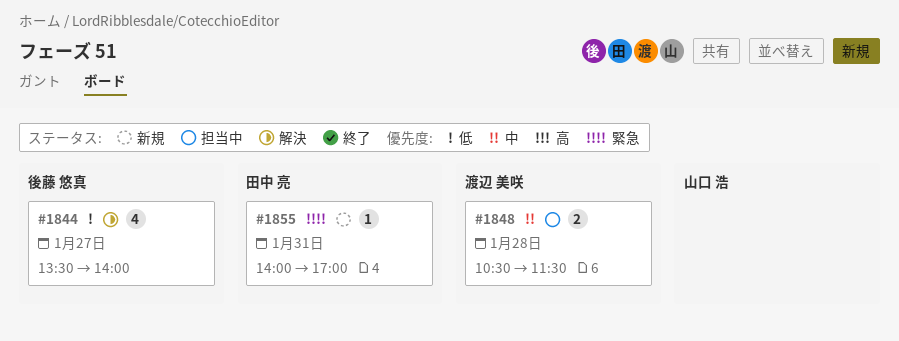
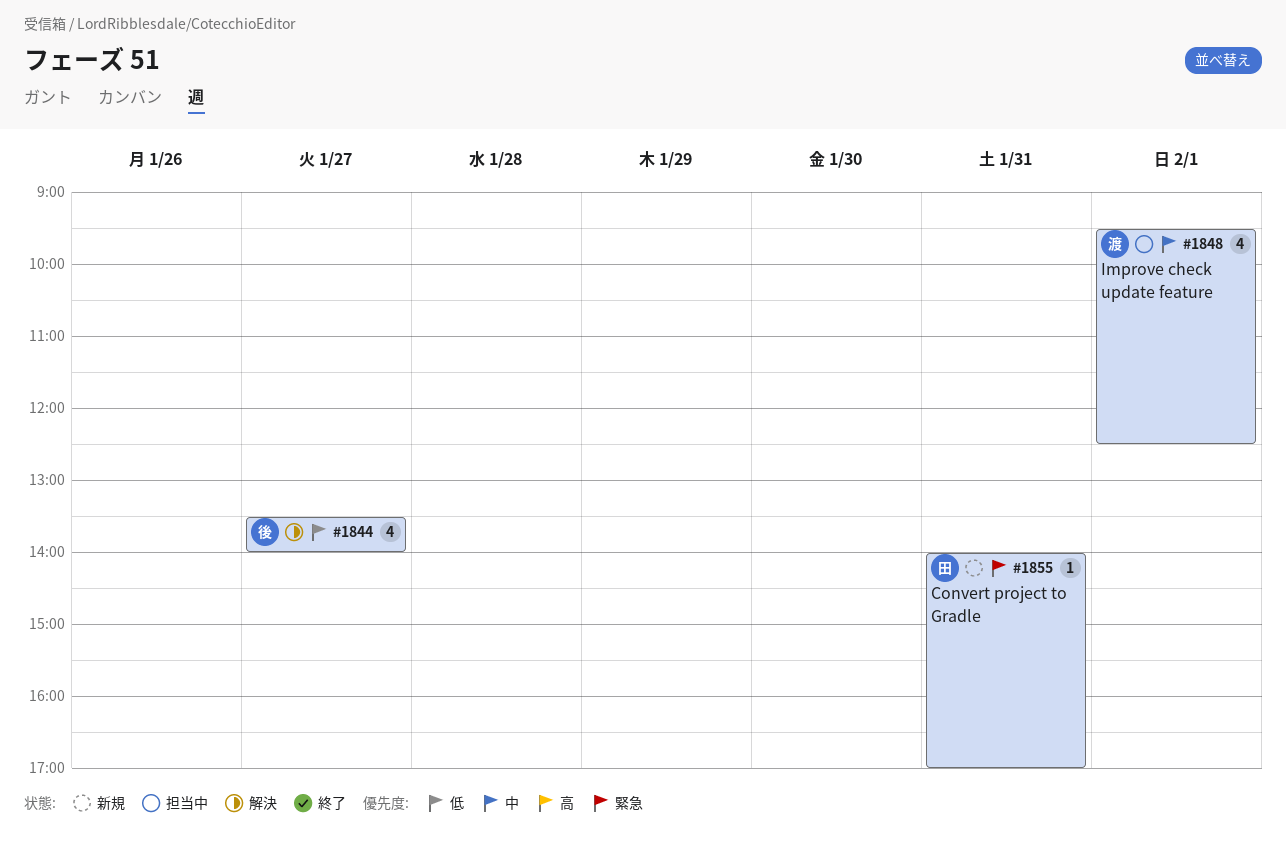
#1848, estimate: 2 -> 4
#1848, day: Jan 28 -> Feb 1
#1848, begins: 10:30 -> 09:30
#1848, ends: 11:30 -> 12:30

